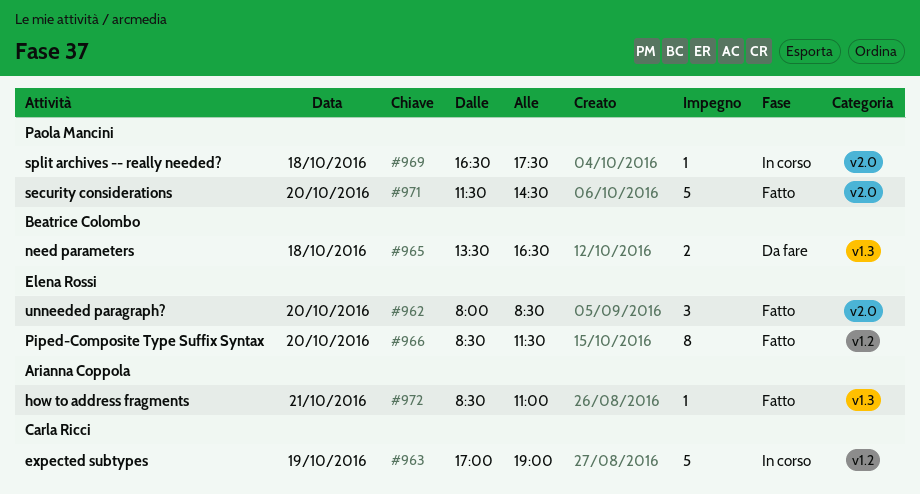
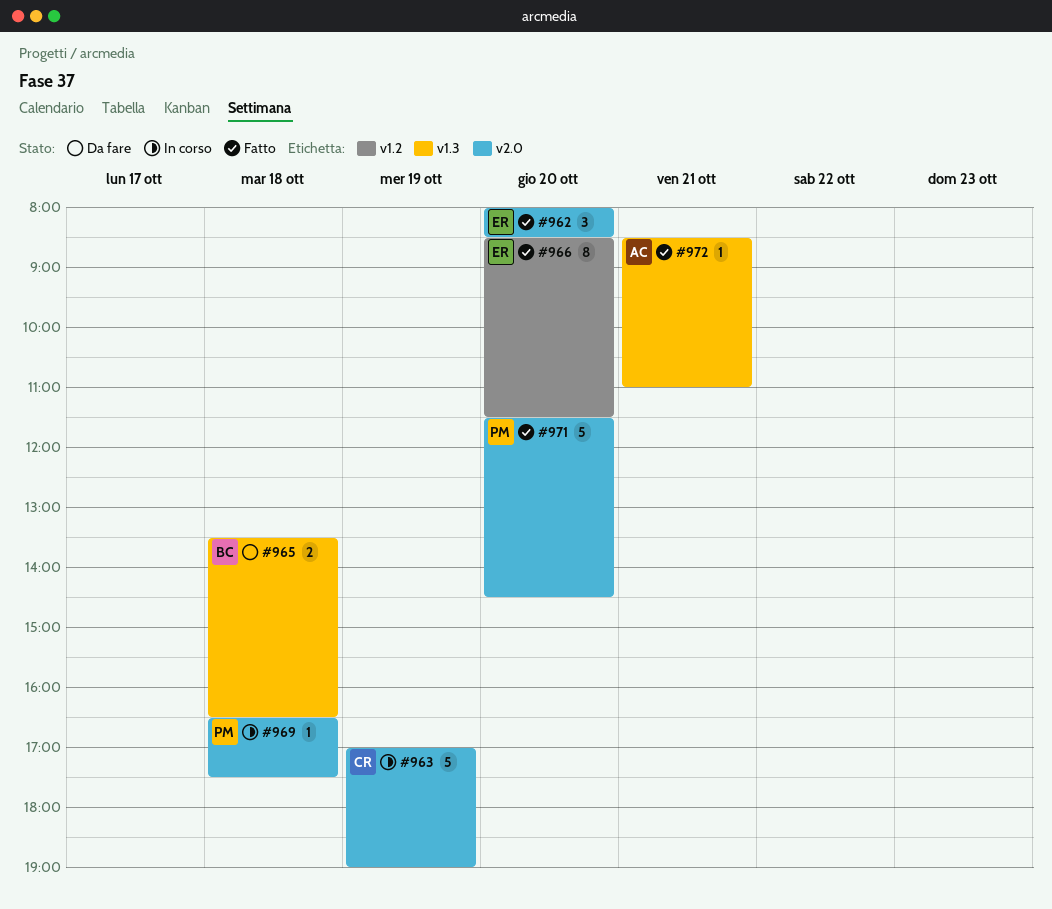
#963, label: v1.2 -> v2.0

